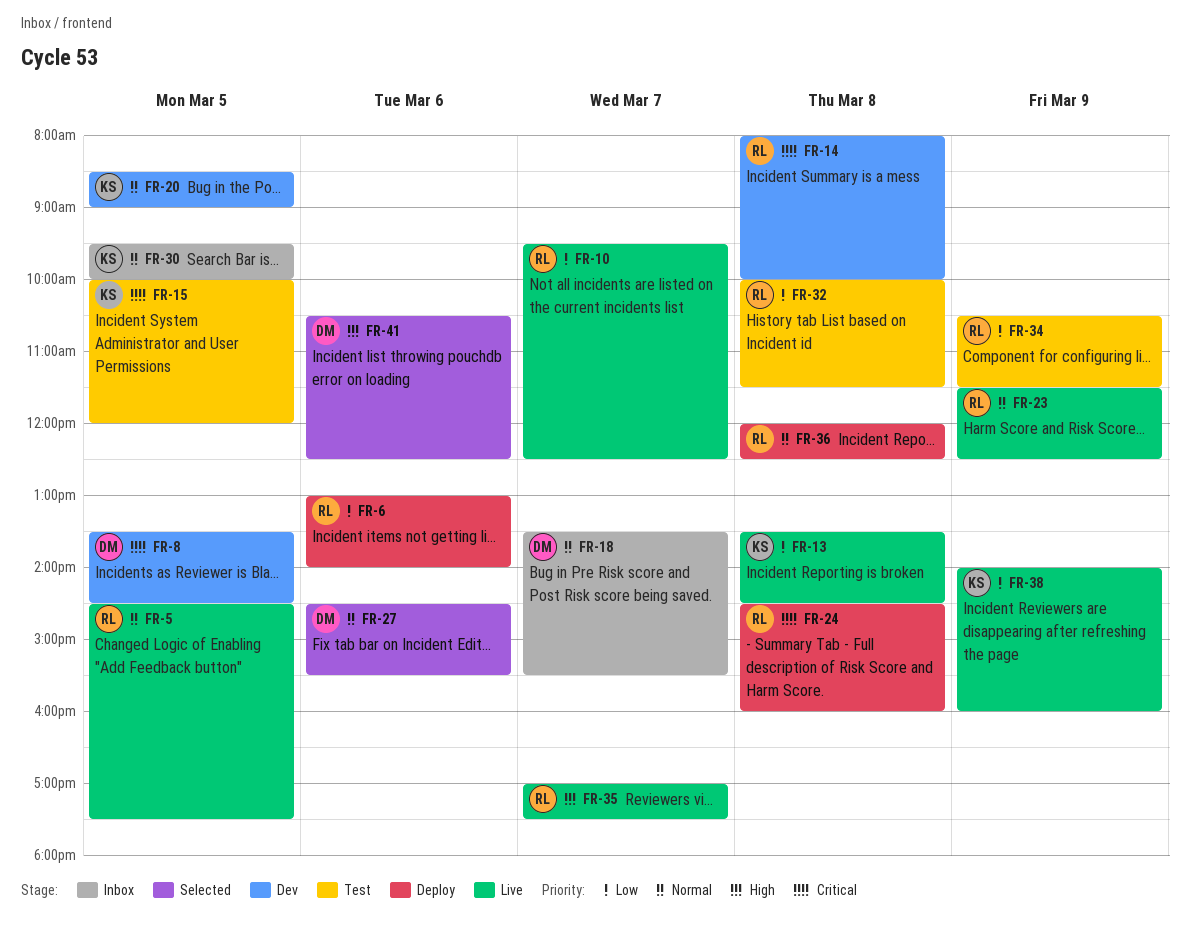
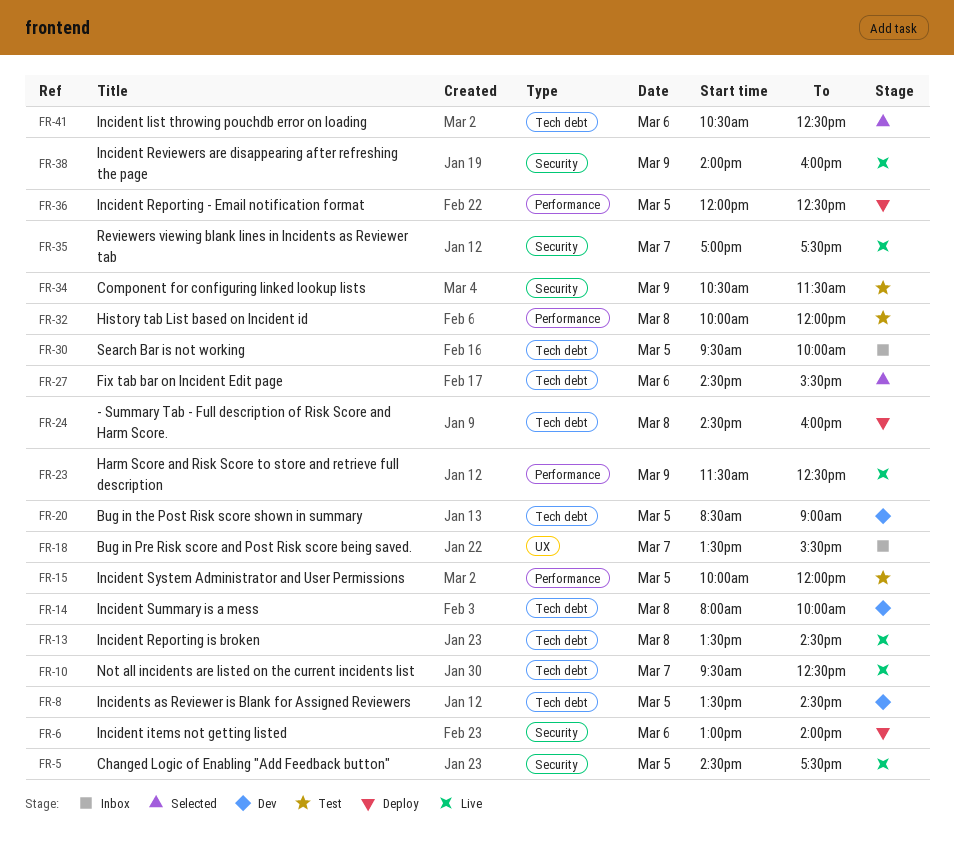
FR-32, ends: 11:30 -> 12:00
FR-36, day: Mar 8 -> Mar 5

